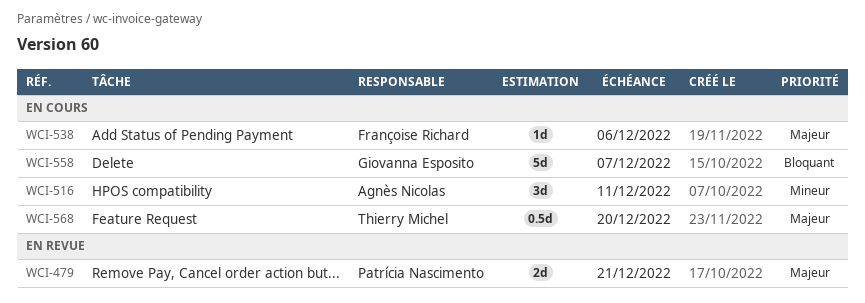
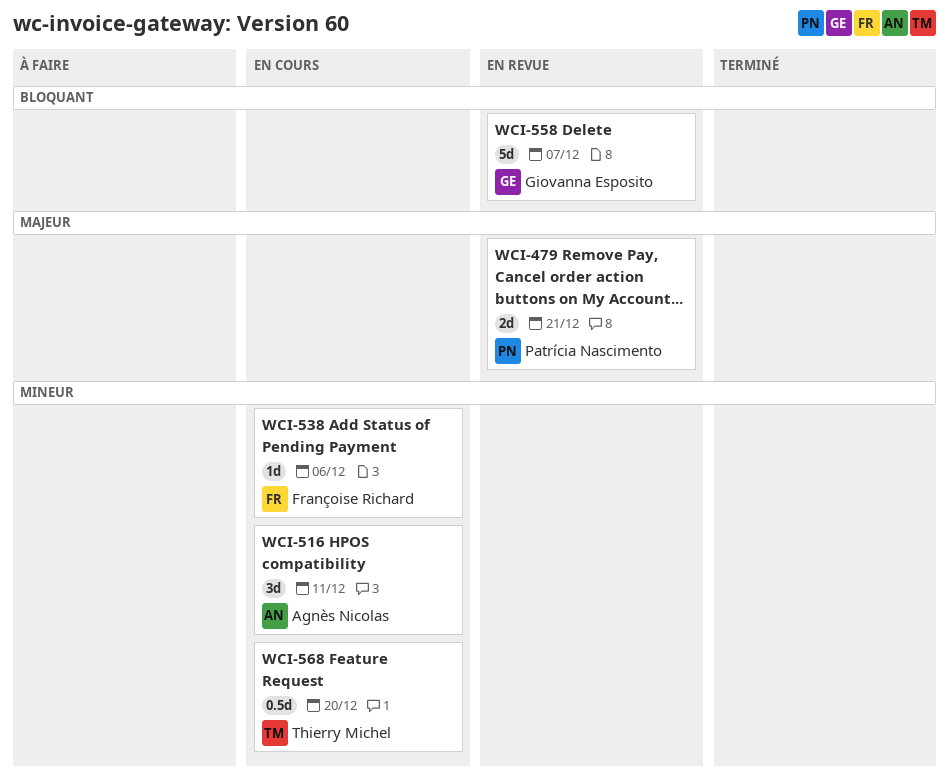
WCI-538, priority: Majeur -> Mineur
WCI-558, status: En cours -> En revue
WCI-568, priority: Majeur -> Mineur

